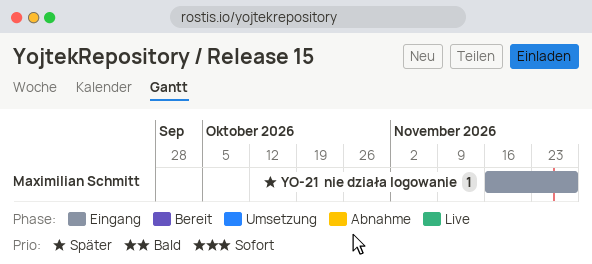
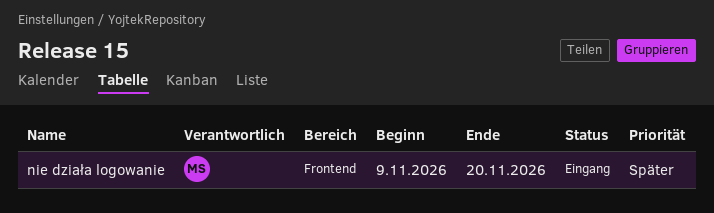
nie działa logowanie, start: Nov 16 -> Nov 9
nie działa logowanie, due: Nov 27 -> Nov 20

